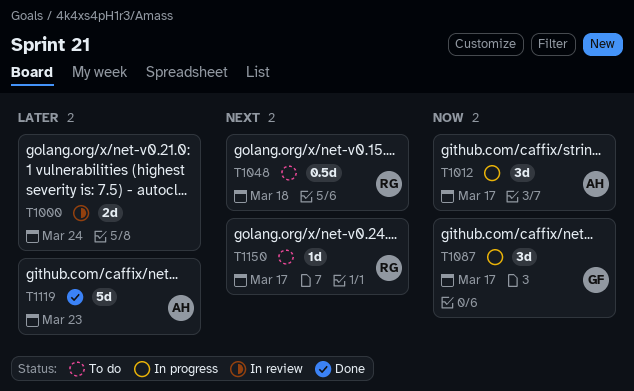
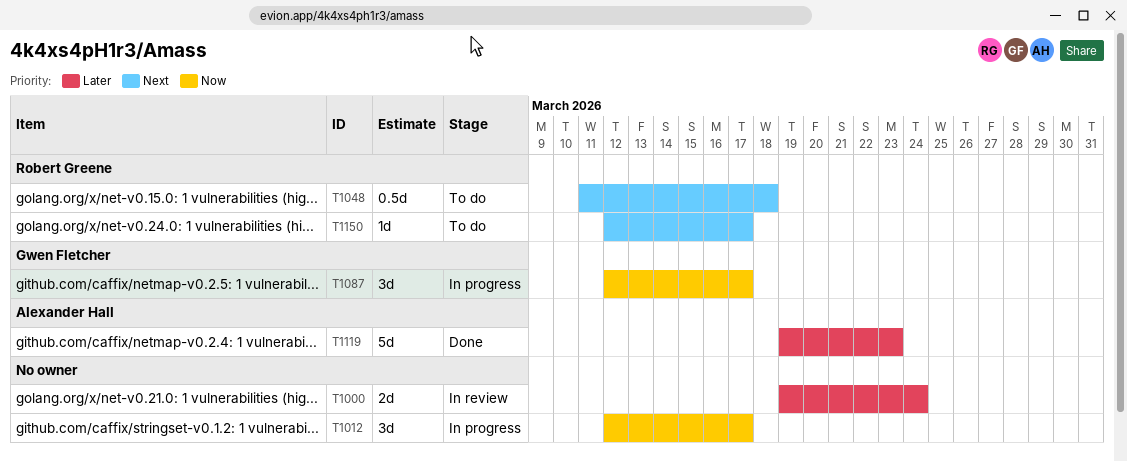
T1012, owner: Alexander Hall -> none

